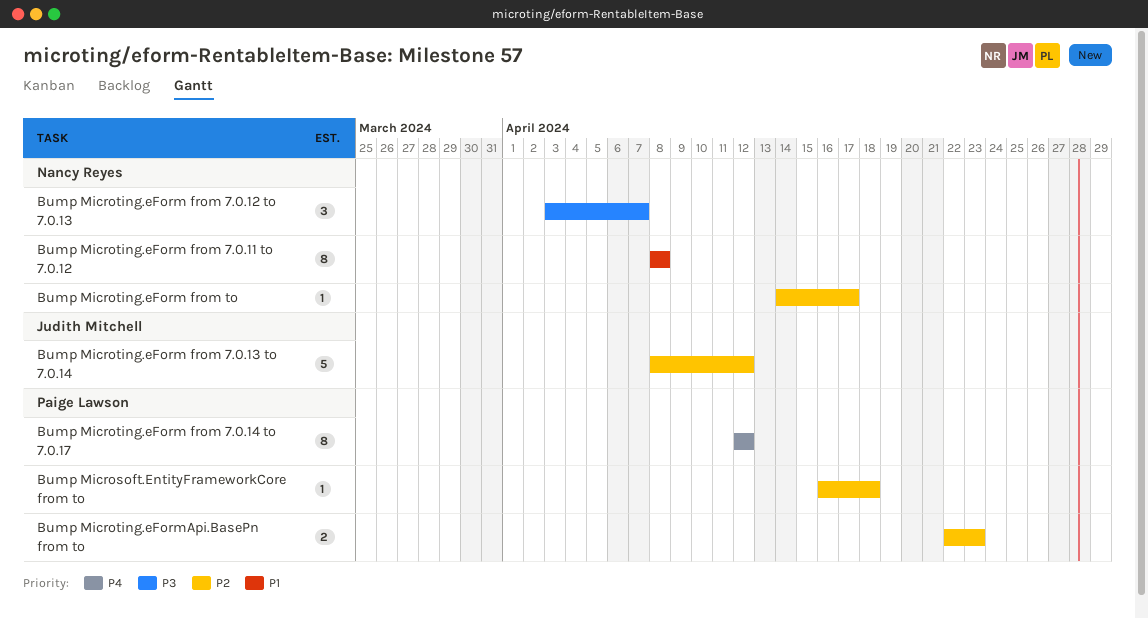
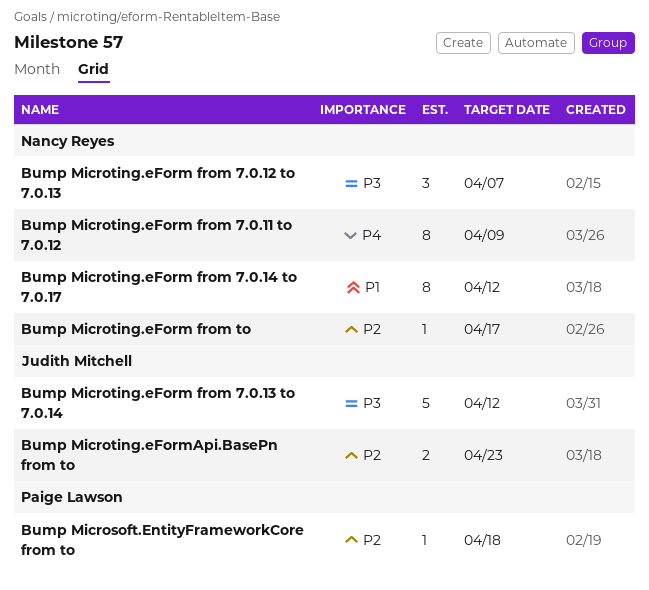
Bump Microting.eForm from 7.0.11 to 7.0.12, priority: P1 -> P4
Bump Microting.eForm from 7.0.11 to 7.0.12, due: Apr 8 -> Apr 9
Bump Microting.eForm from 7.0.13 to 7.0.14, priority: P2 -> P3
Bump Microting.eForm from 7.0.14 to 7.0.17, owner: Paige Lawson -> Nancy Reyes
Bump Microting.eForm from 7.0.14 to 7.0.17, priority: P4 -> P1
Bump Microting.eFormApi.BasePn from to, owner: Paige Lawson -> Judith Mitchell

